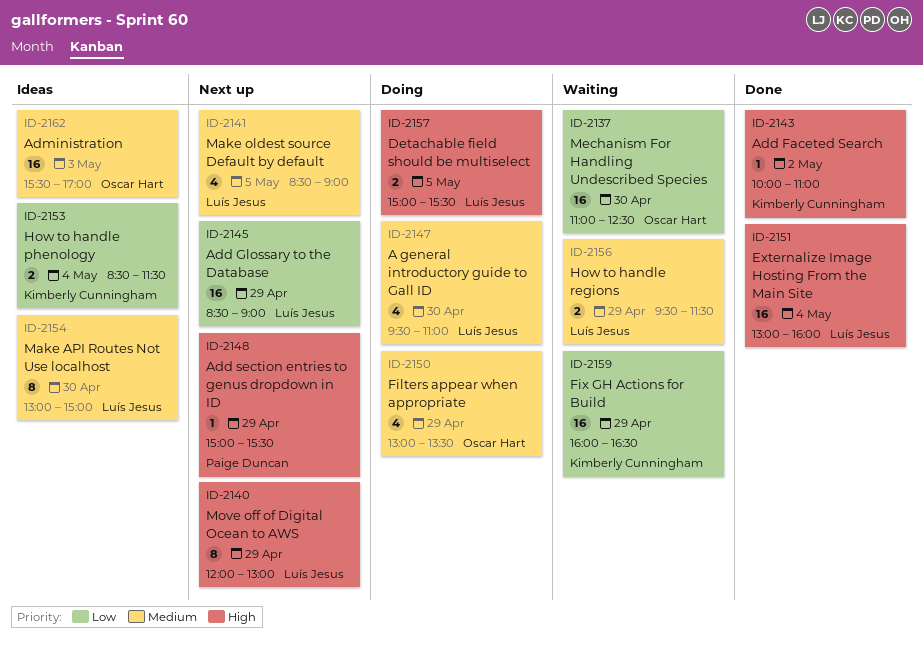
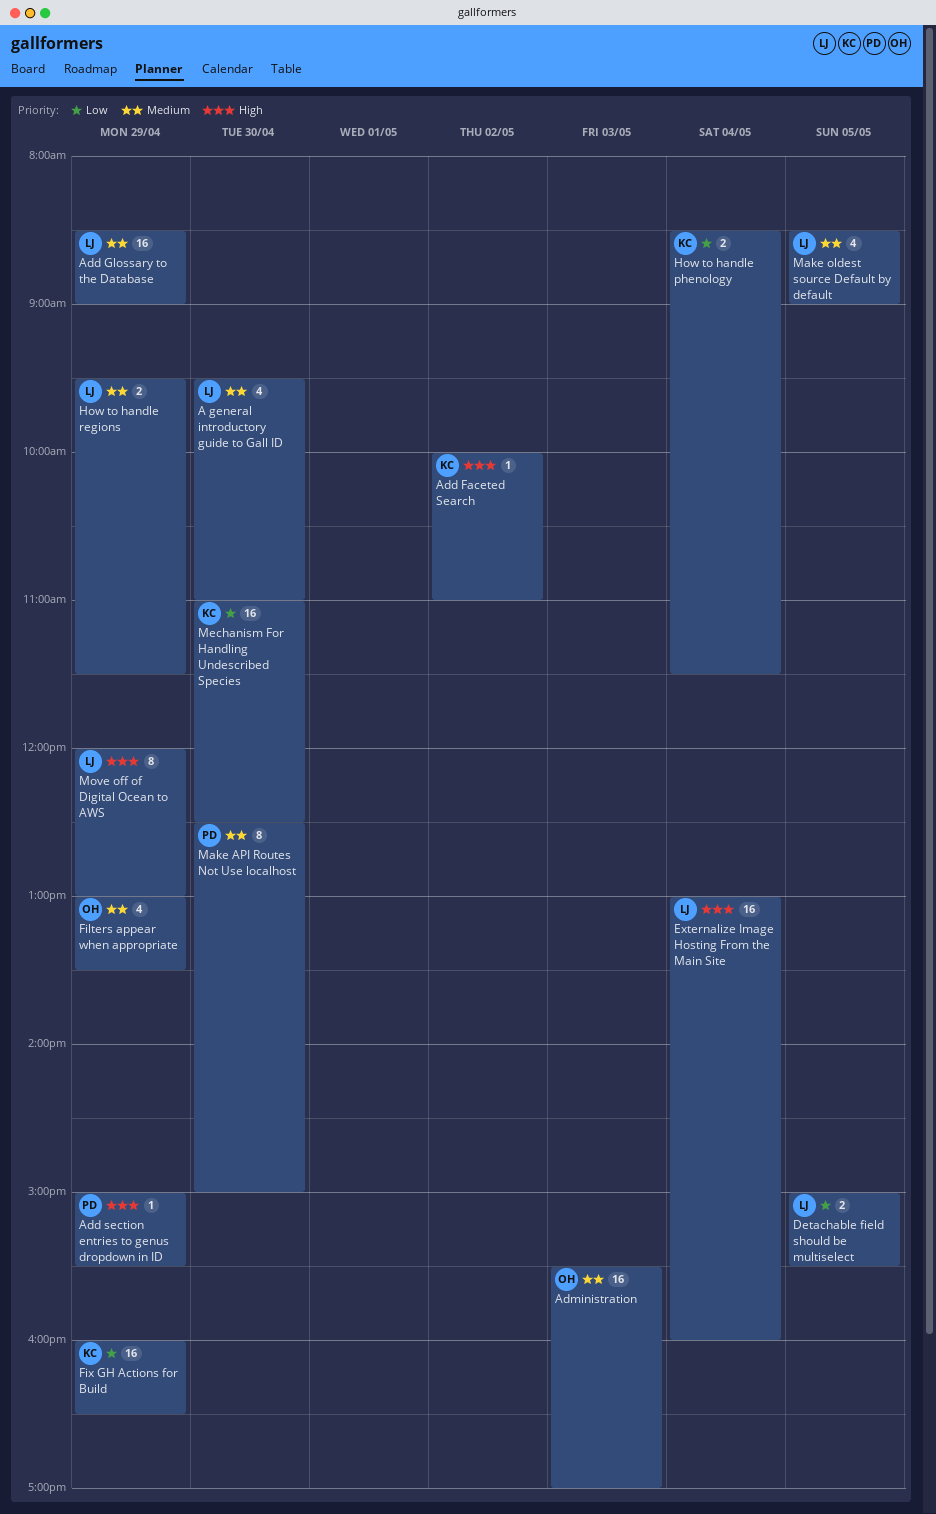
Add Glossary to the Database, priority: Low -> Medium
Detachable field should be multiselect, priority: High -> Low
Make API Routes Not Use localhost, owner: Luís Jesus -> Paige Duncan
Make API Routes Not Use localhost, begins: 13:00 -> 12:30
Mechanism For Handling Undescribed Species, owner: Oscar Hart -> Kimberly Cunningham

